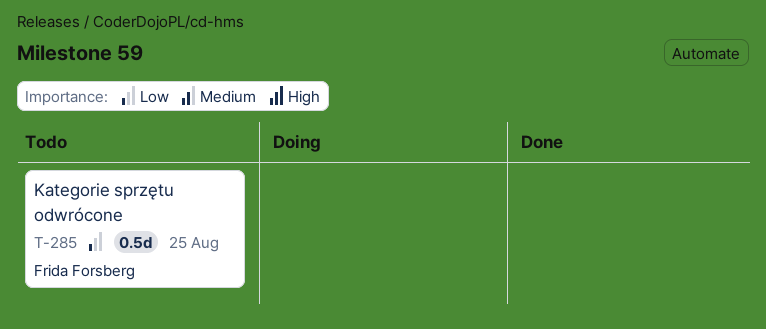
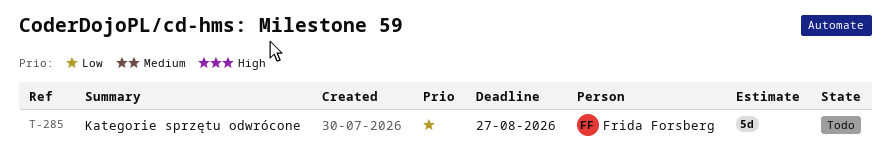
T-285, estimate: 0.5d -> 5d
T-285, due: Aug 25 -> Aug 27

